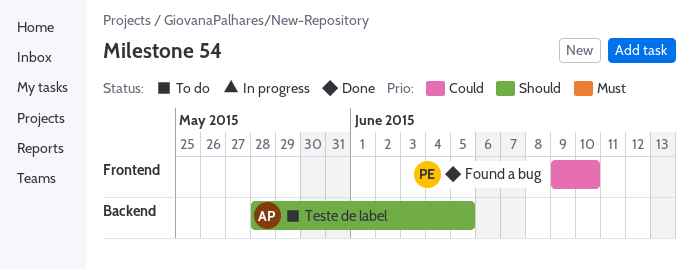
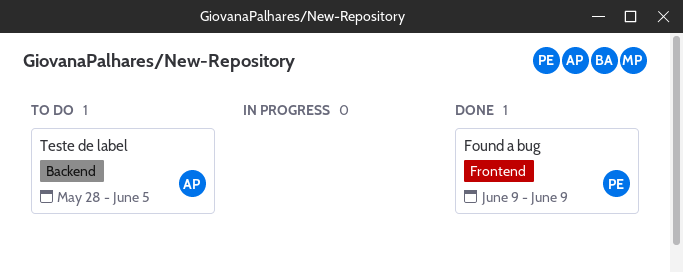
Found a bug, due: Jun 10 -> Jun 9

